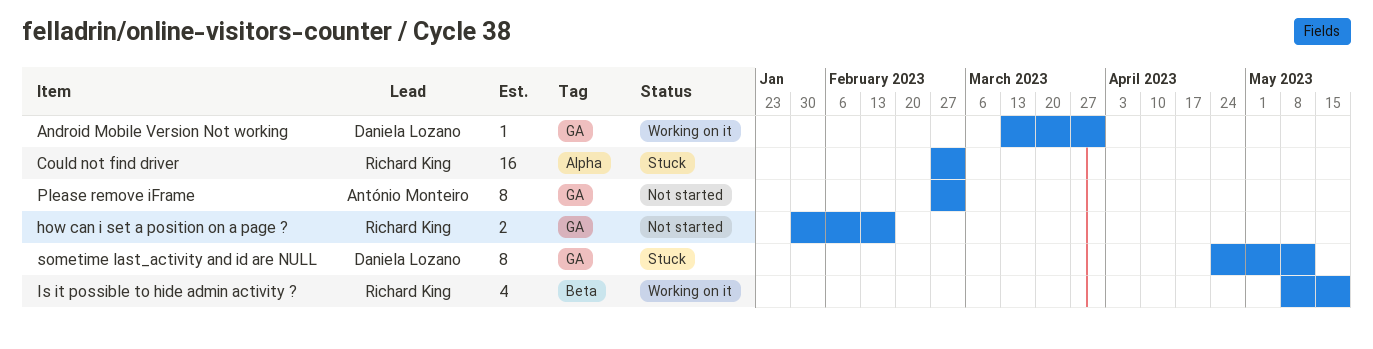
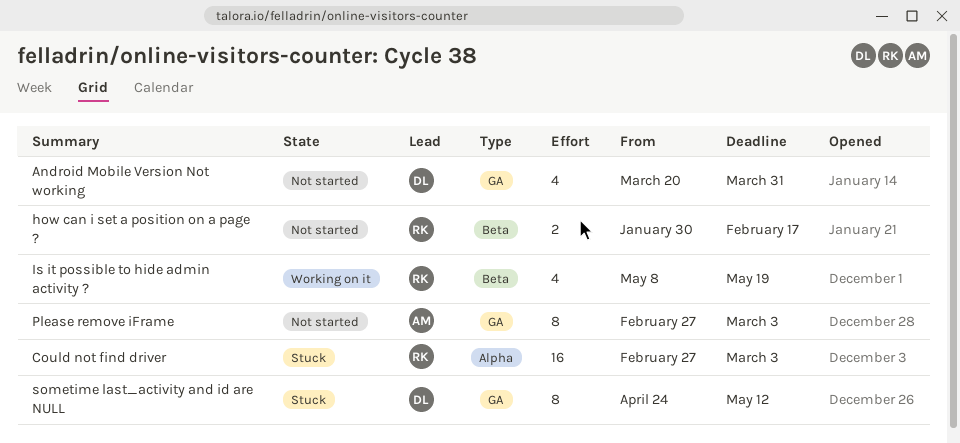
Android Mobile Version Not working, status: Working on it -> Not started
Android Mobile Version Not working, estimate: 1 -> 4
Android Mobile Version Not working, start: Mar 13 -> Mar 20
how can i set a position on a page ?, label: GA -> Beta

